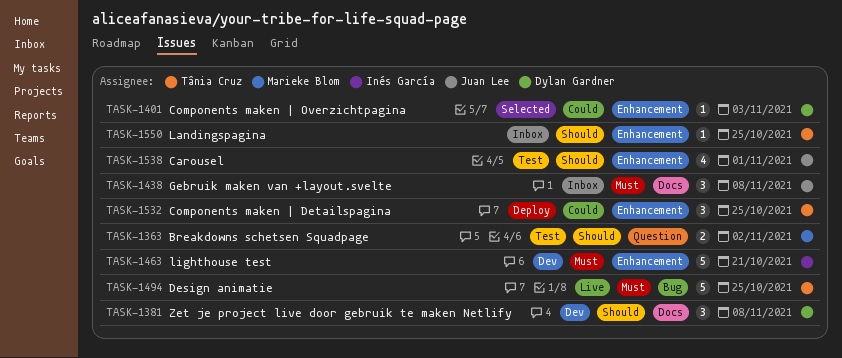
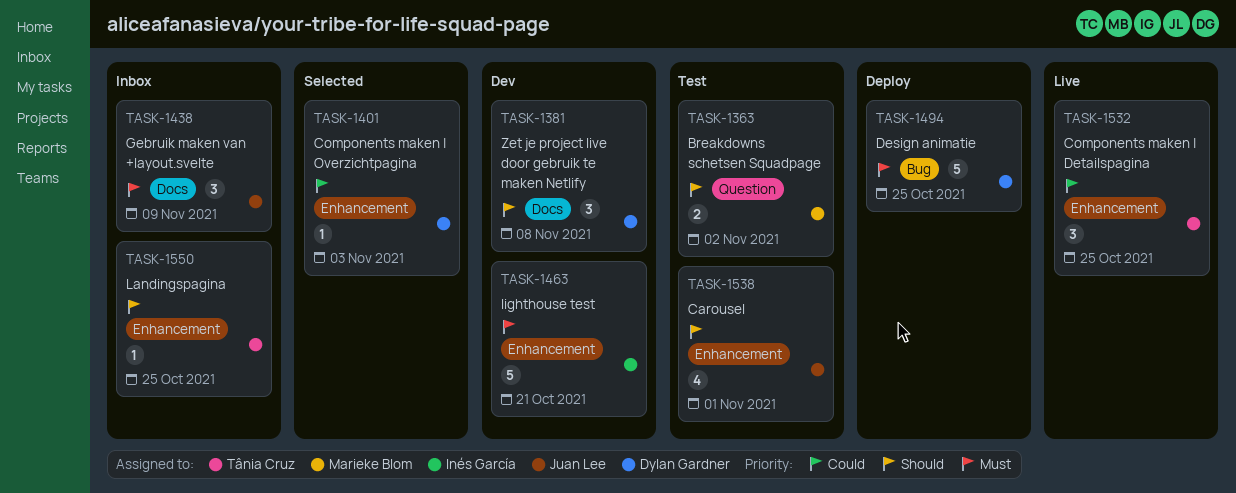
TASK-1438, due: Nov 8 -> Nov 9
TASK-1494, status: Live -> Deploy
TASK-1494, owner: Tânia Cruz -> Dylan Gardner
TASK-1532, status: Deploy -> Live

